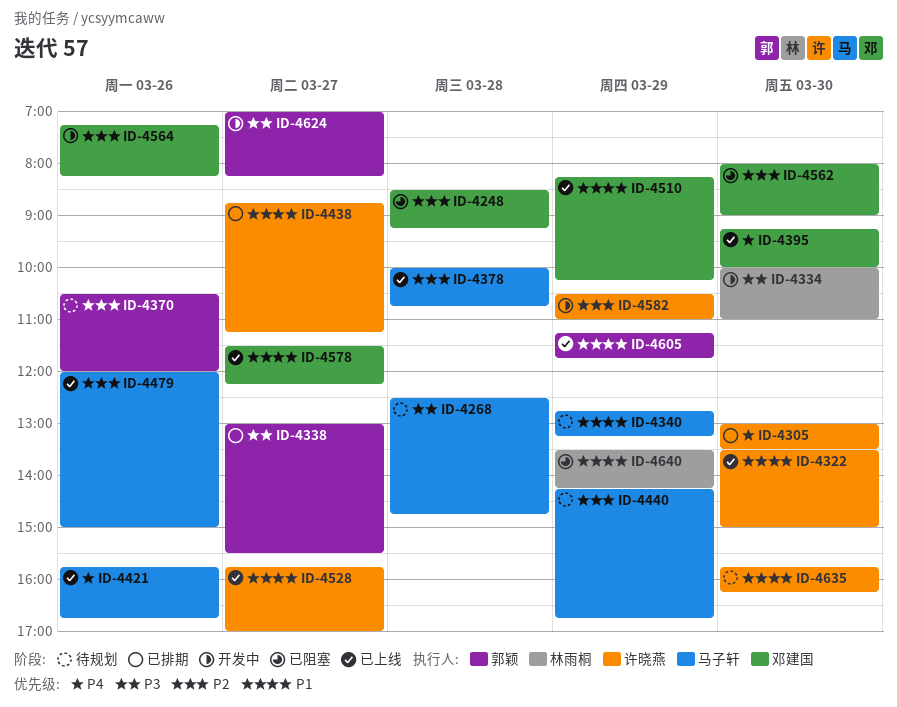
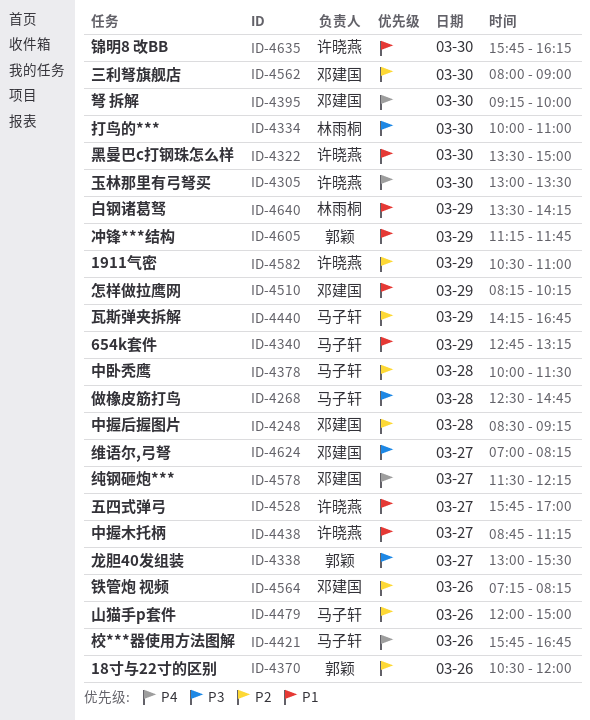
ID-4378, ends: 10:45 -> 11:30
ID-4578, priority: P1 -> P4
ID-4624, owner: 郭颖 -> 邓建国

